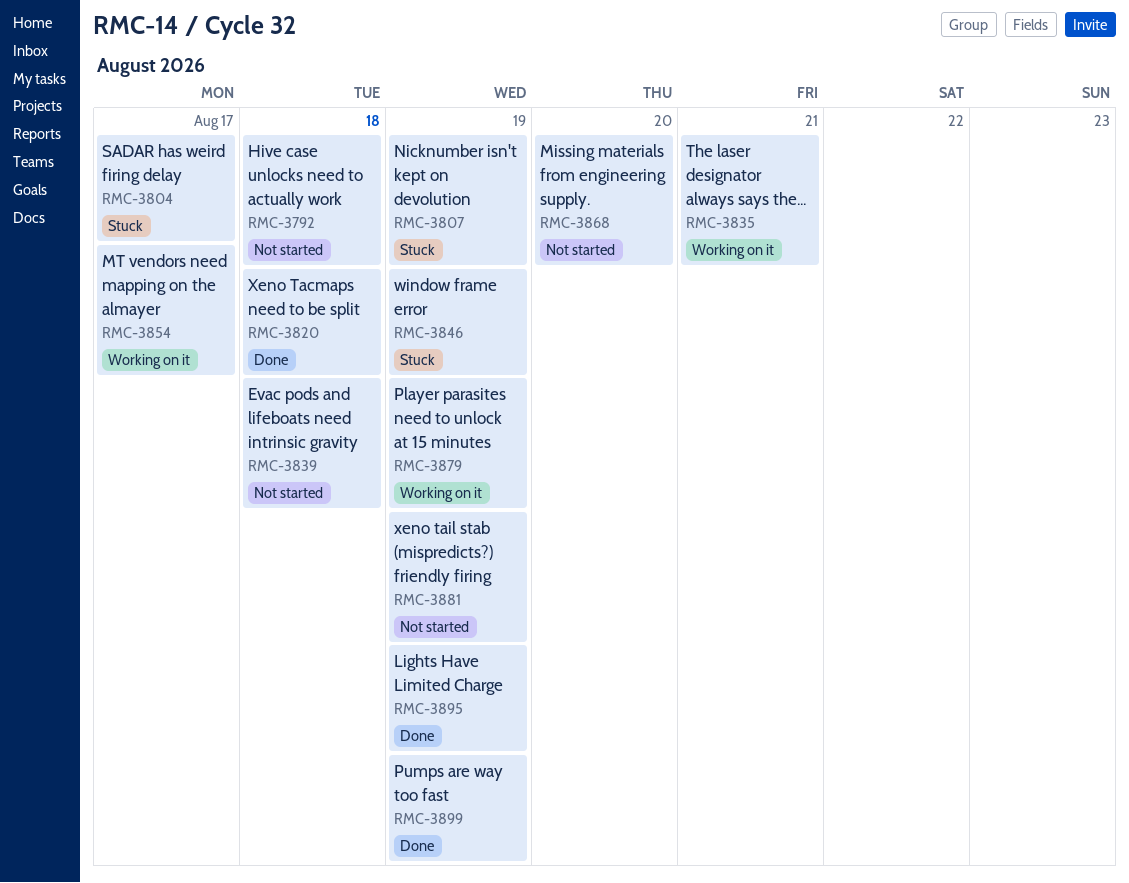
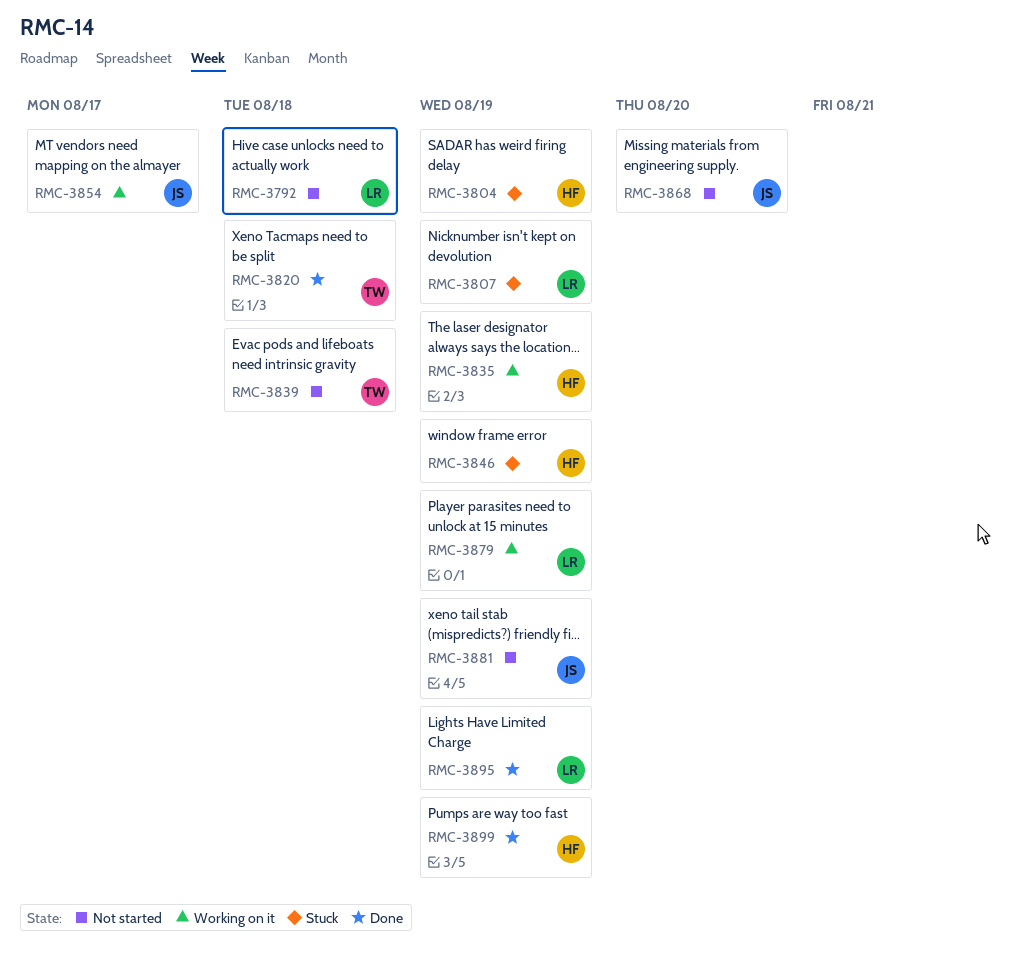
RMC-3804, due: Aug 17 -> Aug 19
RMC-3835, due: Aug 21 -> Aug 19

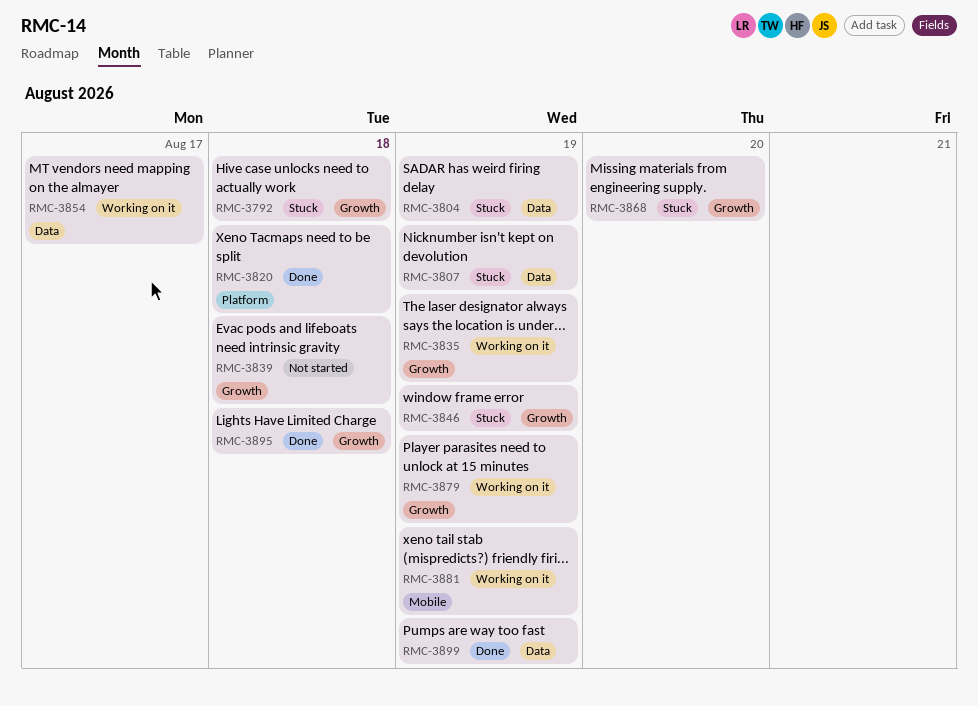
RMC-3792, status: Not started -> Stuck
RMC-3868, status: Not started -> Stuck
RMC-3881, status: Not started -> Working on it
RMC-3895, due: Aug 19 -> Aug 18

